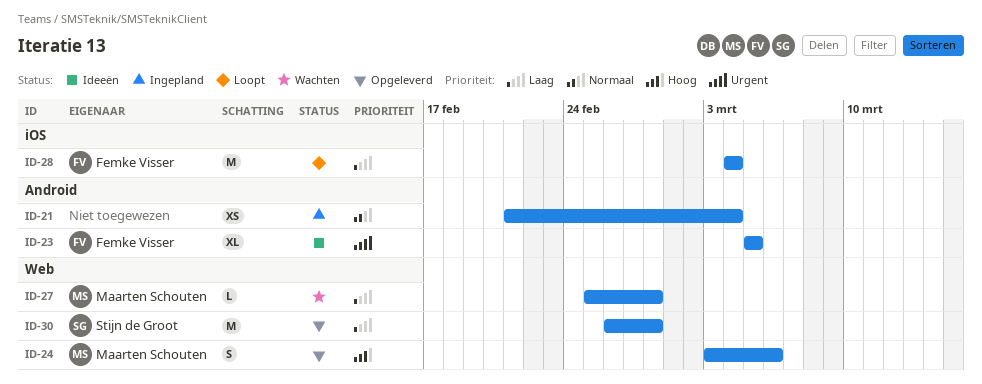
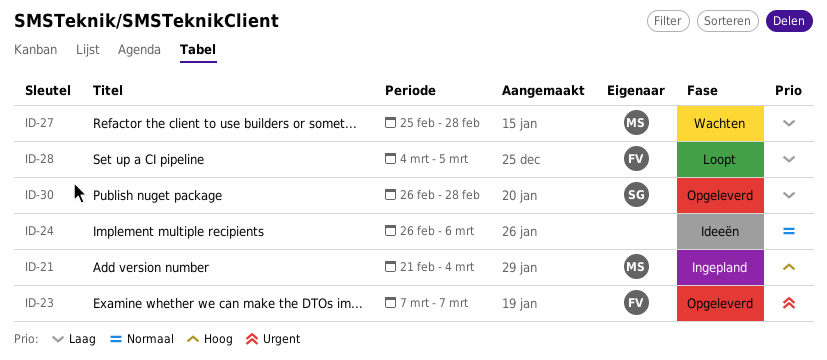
ID-21, owner: none -> Maarten Schouten
ID-21, priority: Normaal -> Hoog
ID-23, status: Ideeën -> Opgeleverd
ID-23, start: Mar 5 -> Mar 7
ID-23, due: Mar 5 -> Mar 7
ID-24, status: Opgeleverd -> Ideeën
ID-24, owner: Maarten Schouten -> none
ID-24, priority: Hoog -> Normaal
ID-24, start: Mar 3 -> Feb 26
ID-28, due: Mar 4 -> Mar 5

